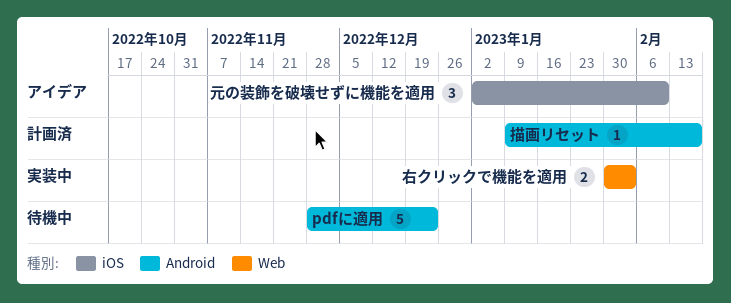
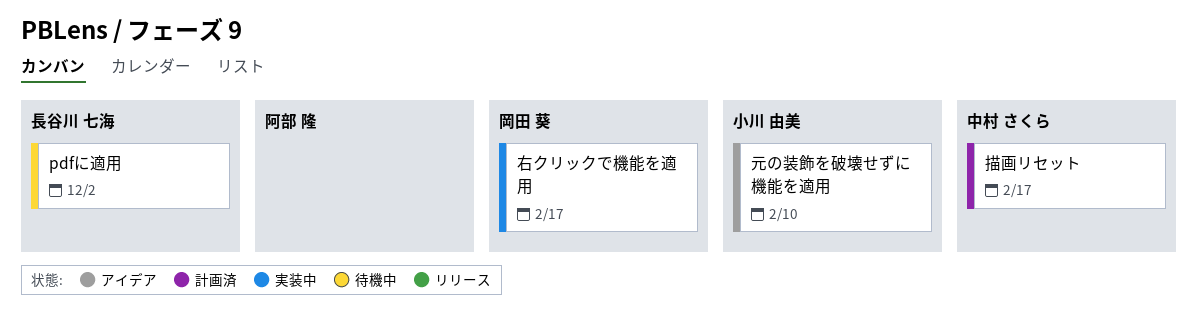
pdfに適用, due: Dec 23 -> Dec 2
右クリックで機能を適用, due: Feb 3 -> Feb 17

